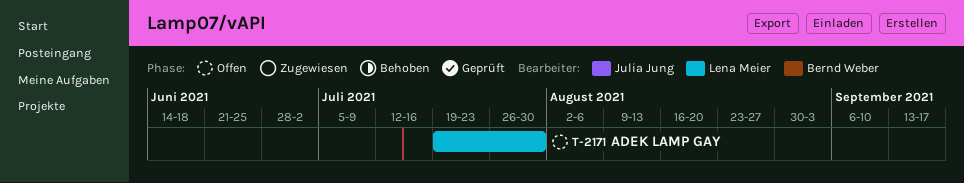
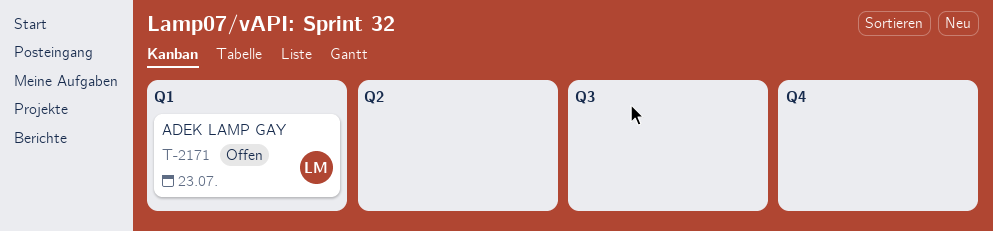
T-2171, due: Jul 30 -> Jul 23

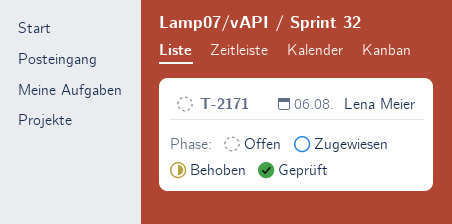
T-2171, due: Jul 23 -> Aug 6

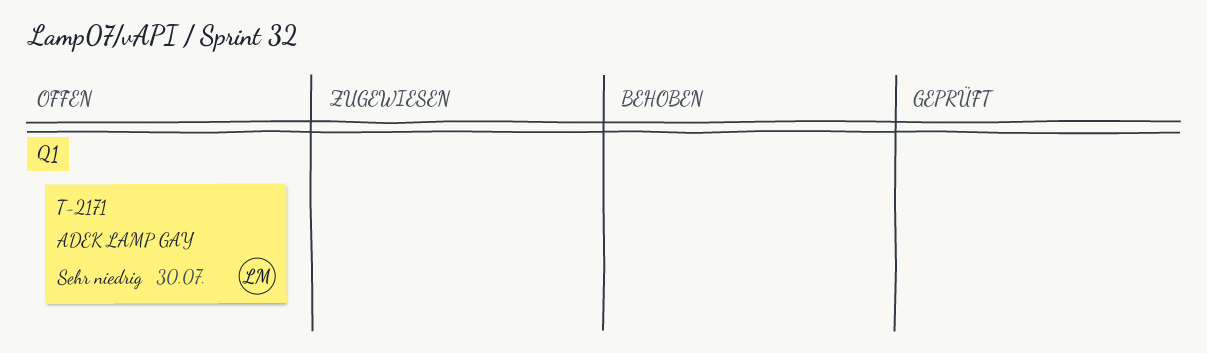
T-2171, due: Aug 6 -> Jul 30

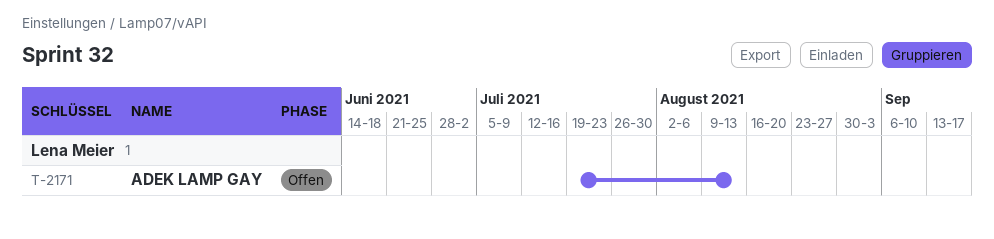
T-2171, due: Jul 30 -> Aug 13

